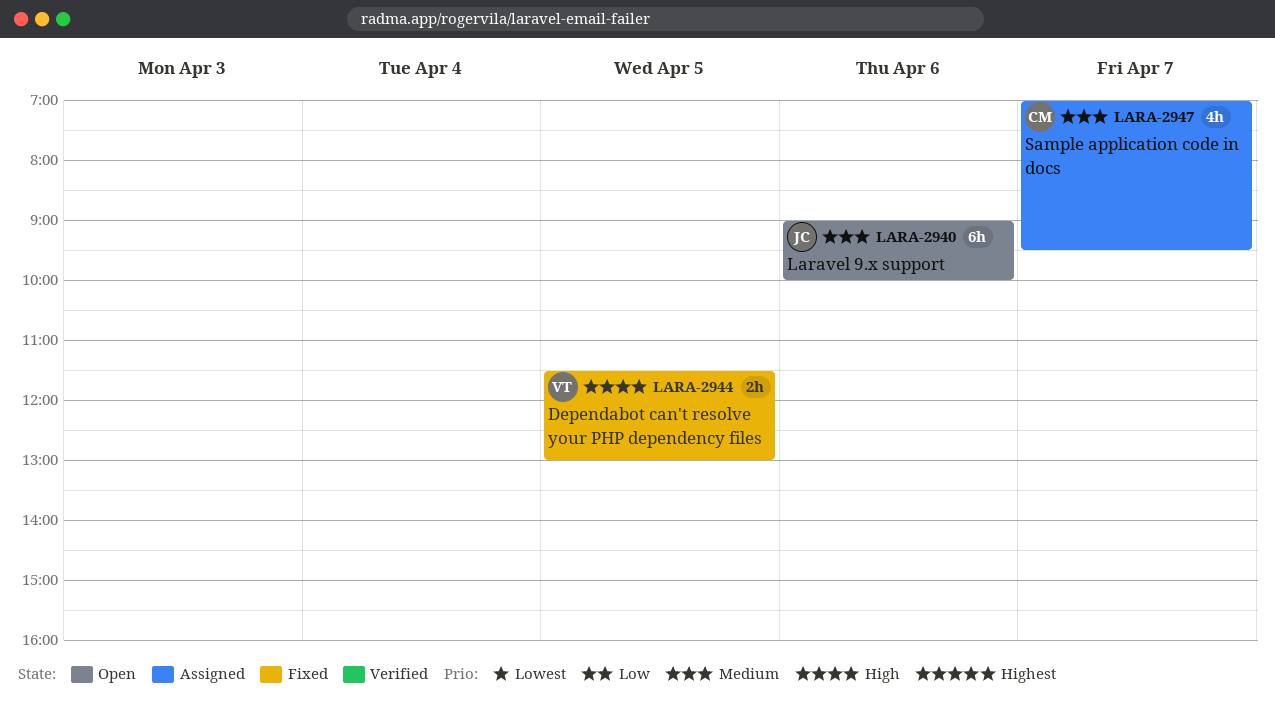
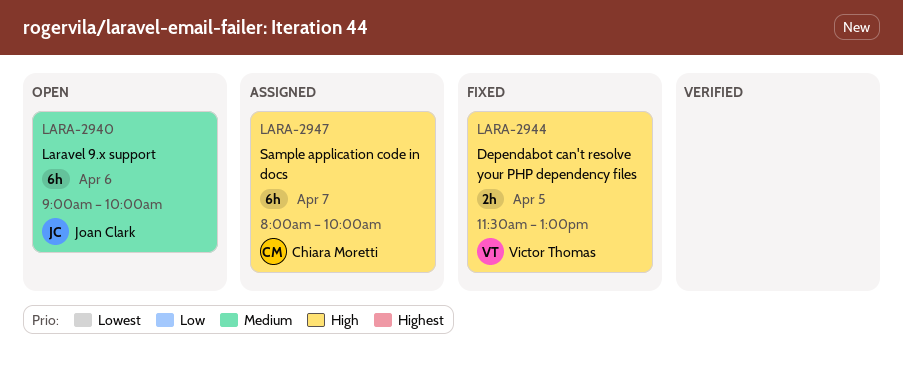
LARA-2947, priority: Medium -> High
LARA-2947, estimate: 4h -> 6h
LARA-2947, begins: 07:00 -> 08:00
LARA-2947, ends: 09:30 -> 10:00

